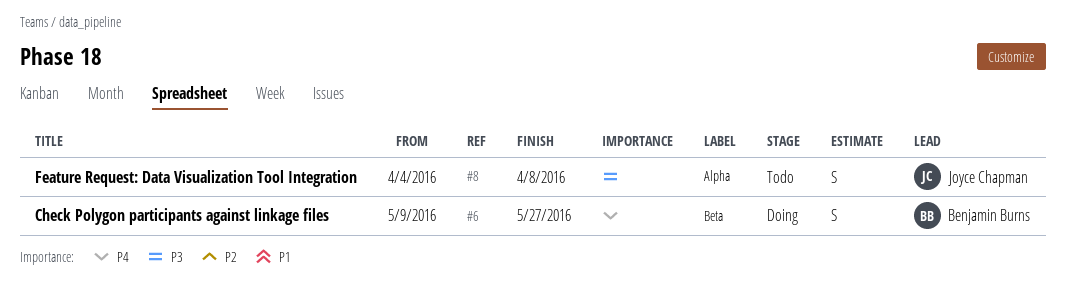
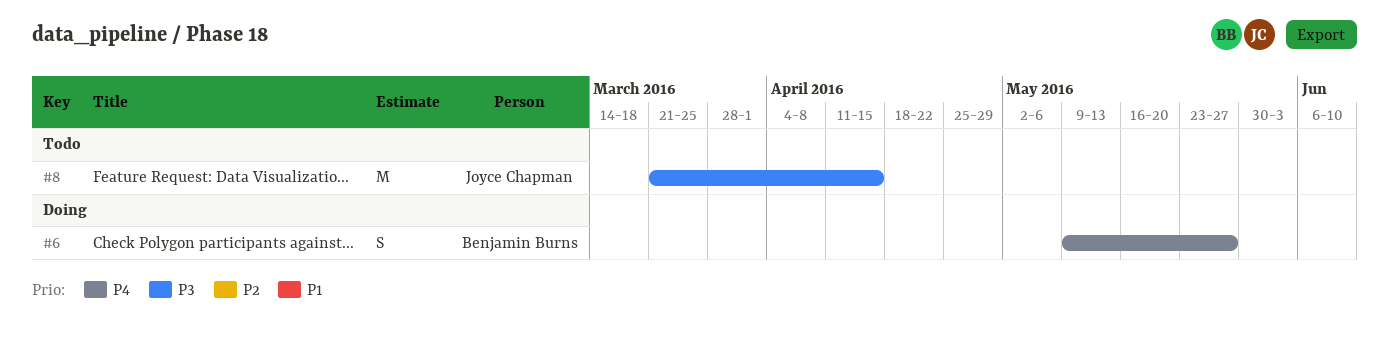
#8, estimate: S -> M
#8, start: Apr 4 -> Mar 21
#8, due: Apr 8 -> Apr 15

